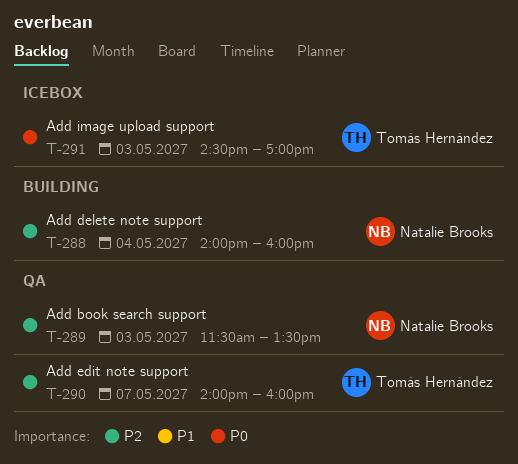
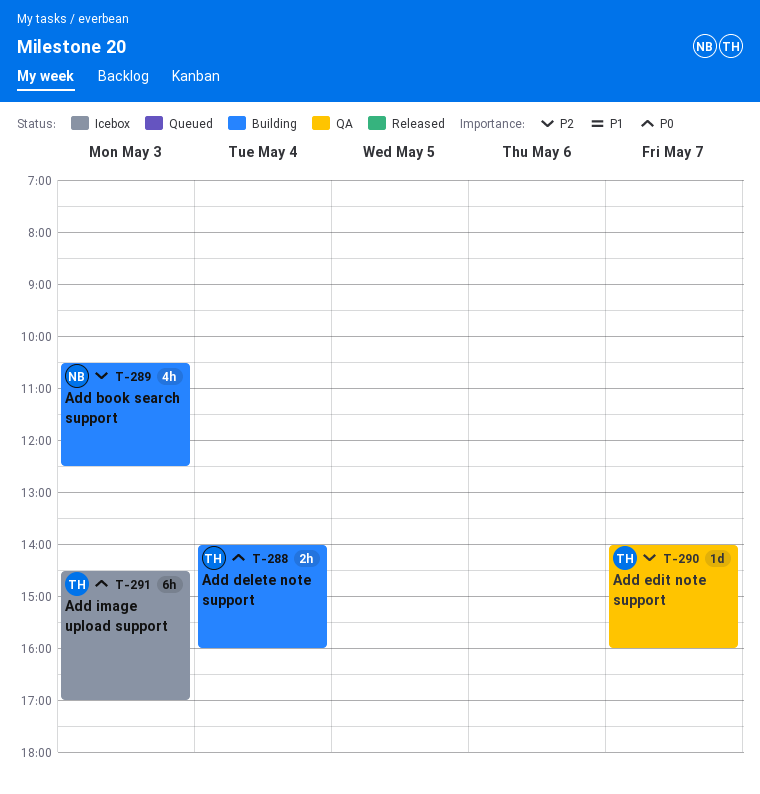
T-288, owner: Natalie Brooks -> Tomás Hernández
T-288, priority: P2 -> P0
T-289, status: QA -> Building
T-289, begins: 11:30 -> 10:30
T-289, ends: 13:30 -> 12:30

